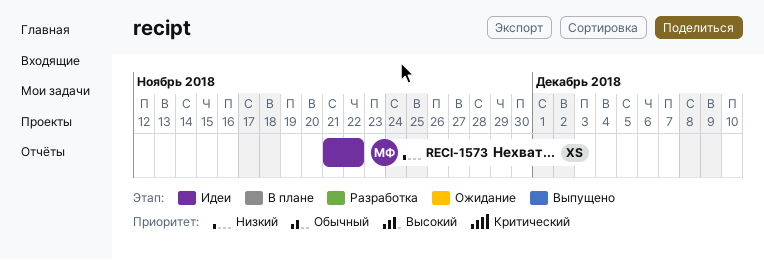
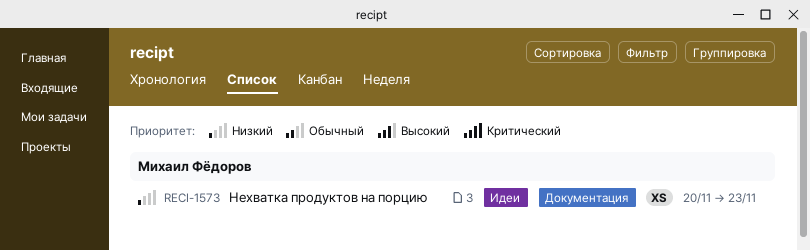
RECI-1573, start: Nov 21 -> Nov 20
RECI-1573, due: Nov 22 -> Nov 23

